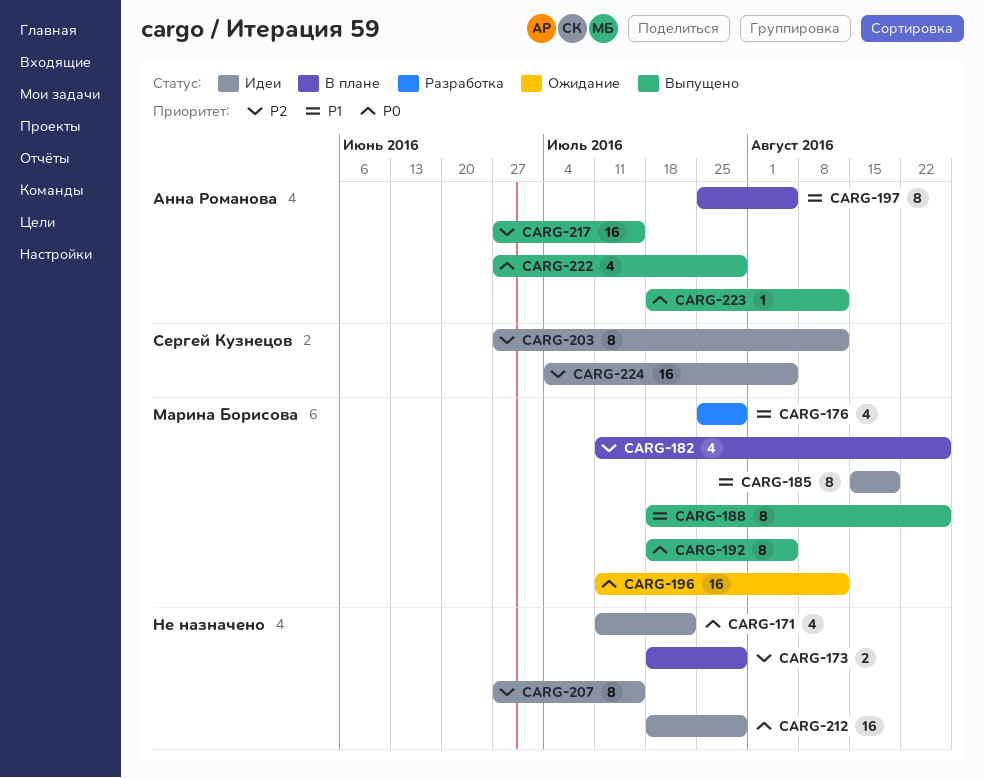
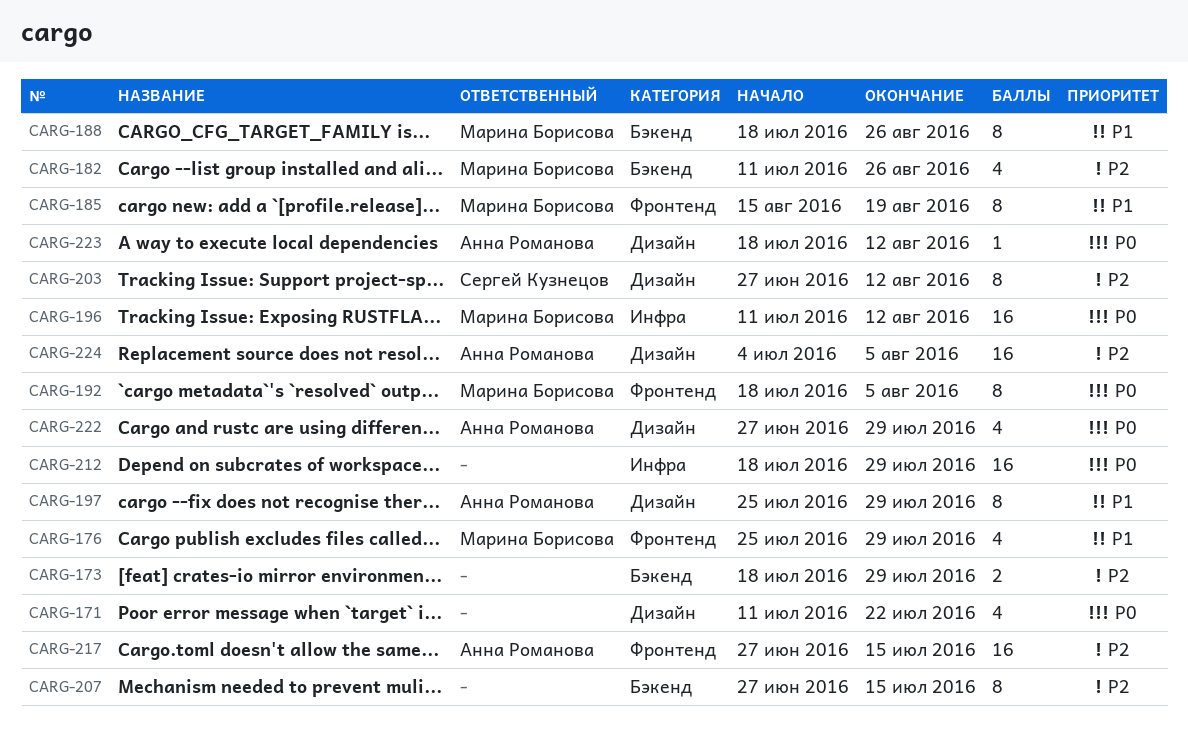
CARG-197, due: Aug 5 -> Jul 29
CARG-224, owner: Сергей Кузнецов -> Анна Романова

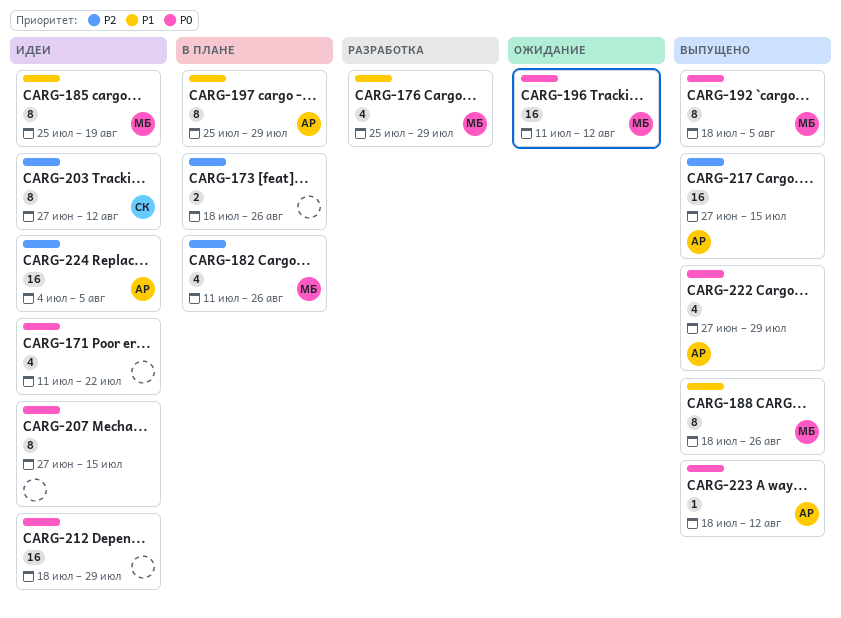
CARG-173, due: Jul 29 -> Aug 26
CARG-185, start: Aug 15 -> Jul 25
CARG-207, priority: P2 -> P0

